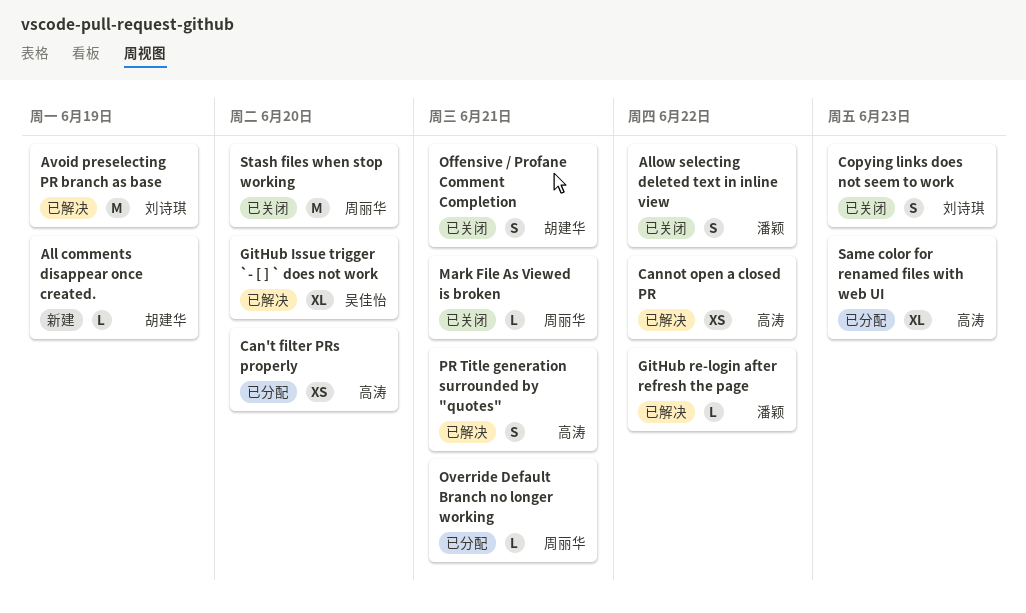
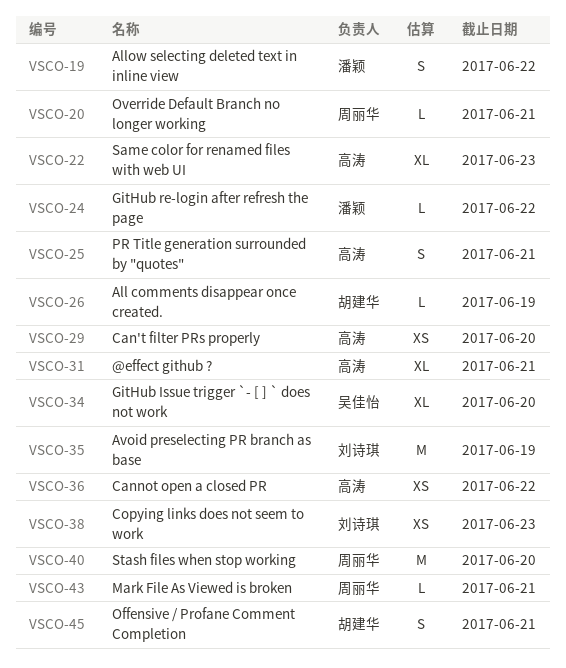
@effect github ?: none -> present
Copying links does not seem to work, estimate: S -> XS

